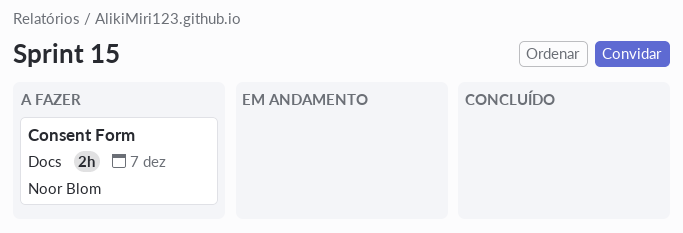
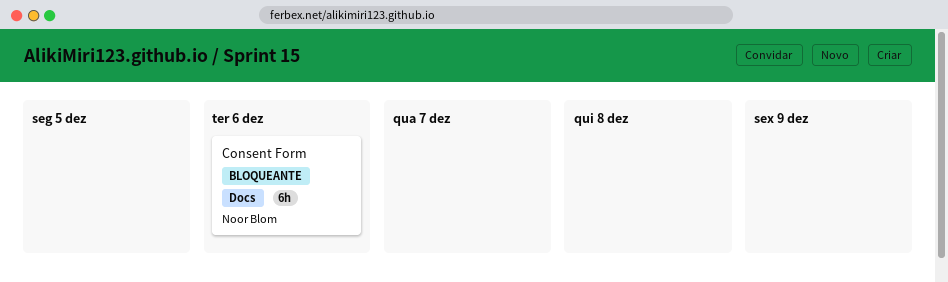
Consent Form, estimate: 2h -> 6h
Consent Form, due: Dec 7 -> Dec 6

